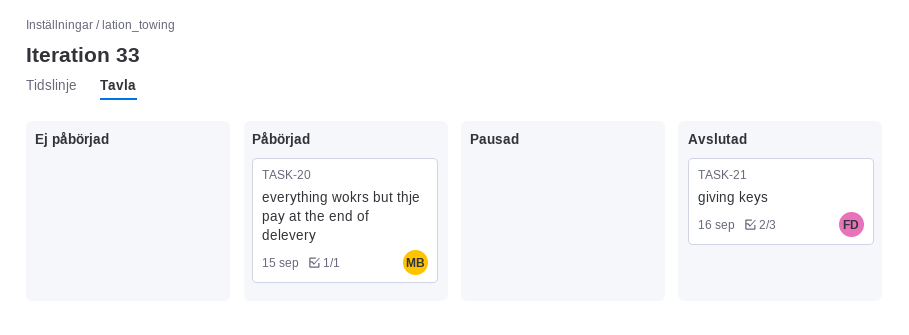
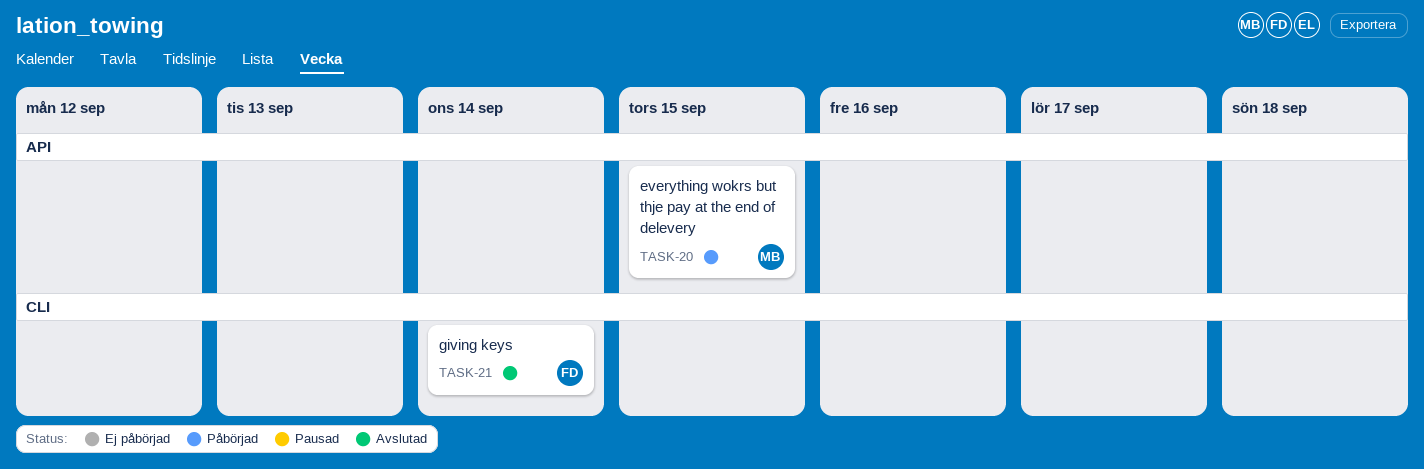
TASK-21, due: Sep 16 -> Sep 14

